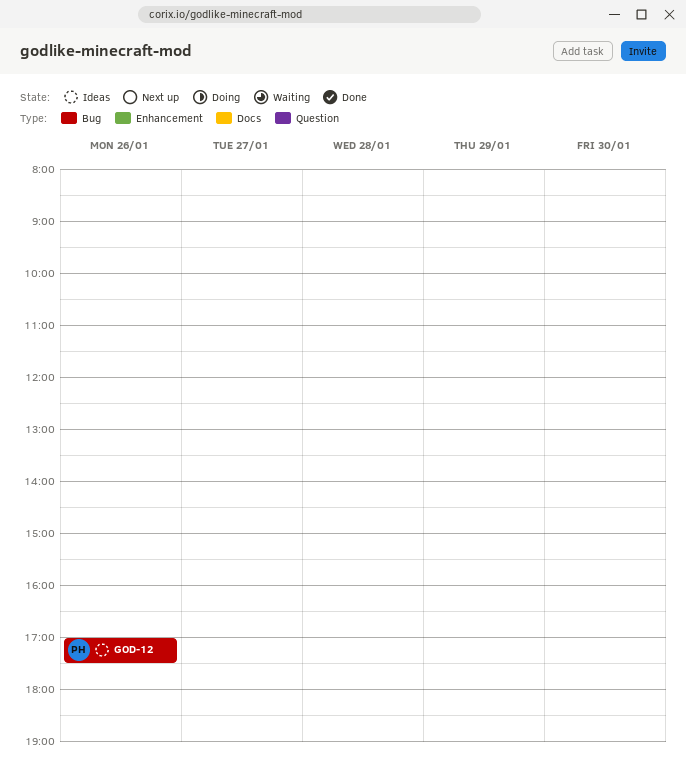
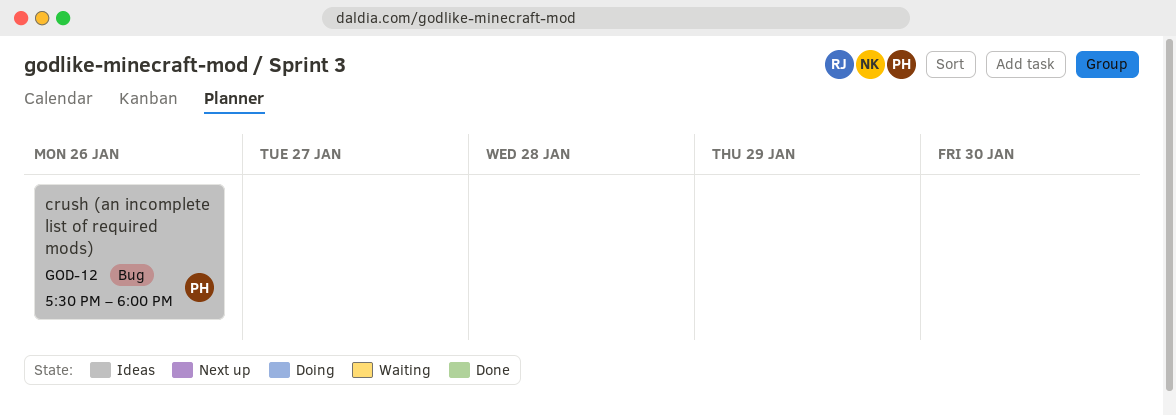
GOD-12, begins: 17:00 -> 17:30
GOD-12, ends: 17:30 -> 18:00

